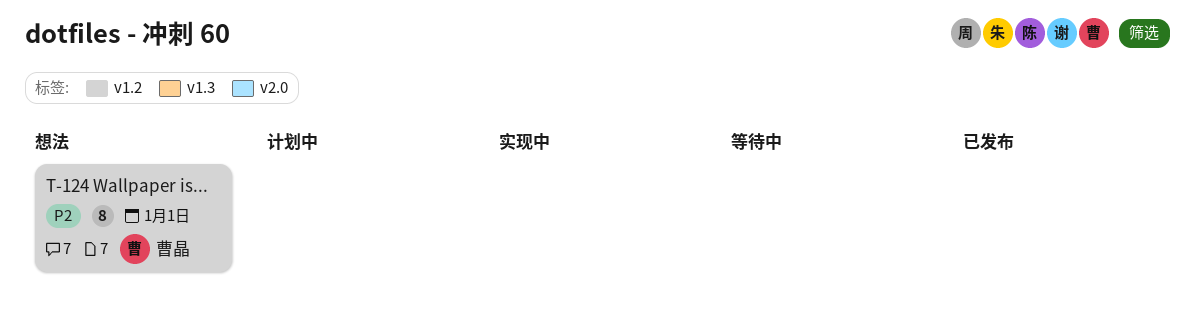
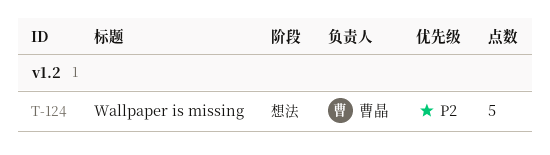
T-124, estimate: 8 -> 5

